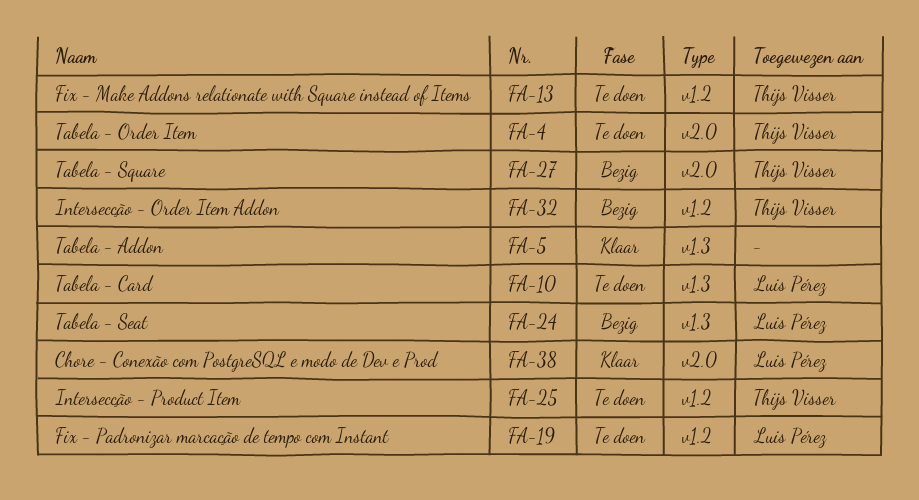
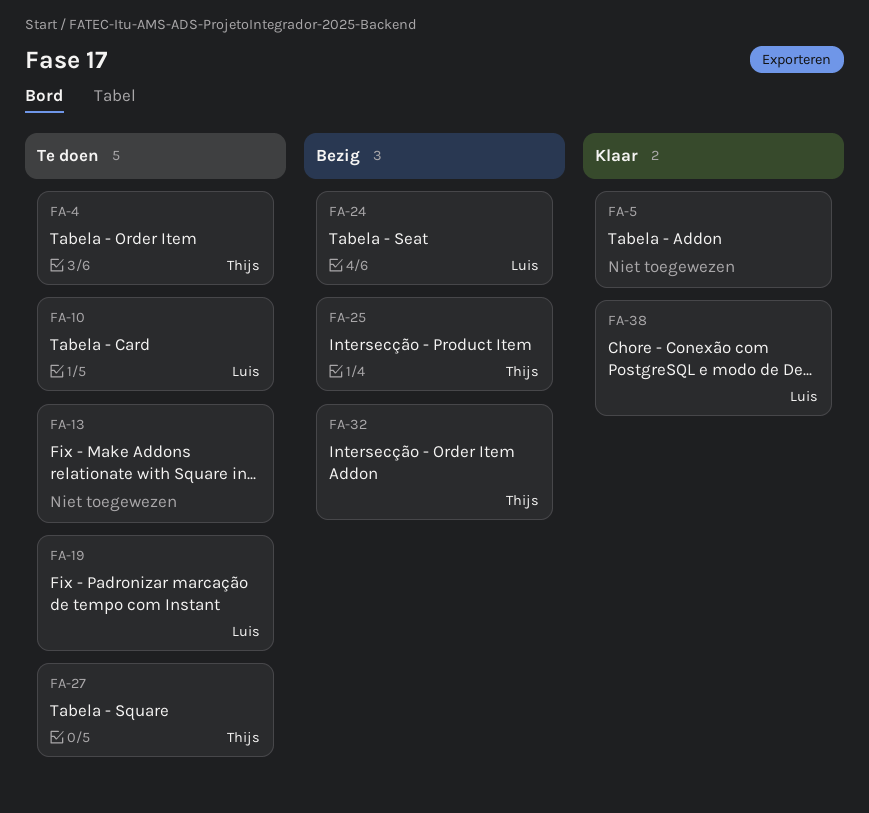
FA-13, owner: Thijs Visser -> none
FA-25, status: Te doen -> Bezig
FA-27, status: Bezig -> Te doen

